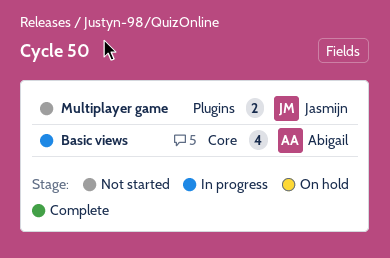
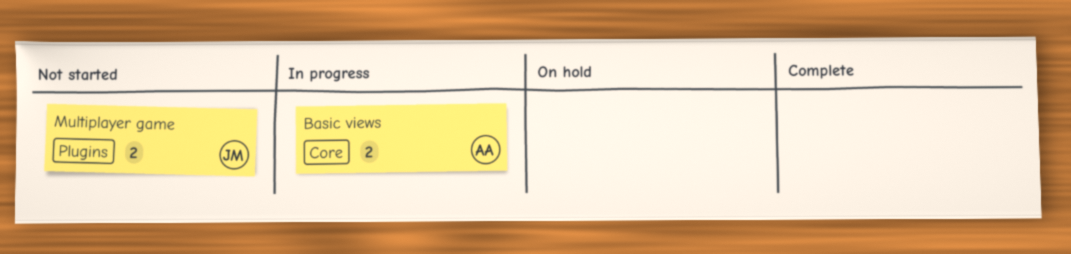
Basic views, estimate: 4 -> 2

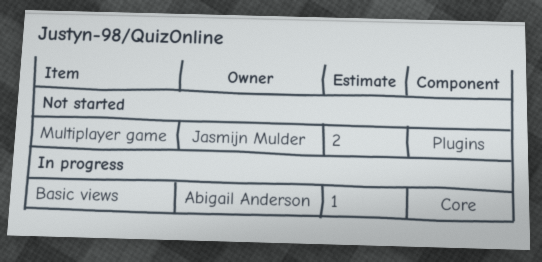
Basic views, estimate: 2 -> 1

